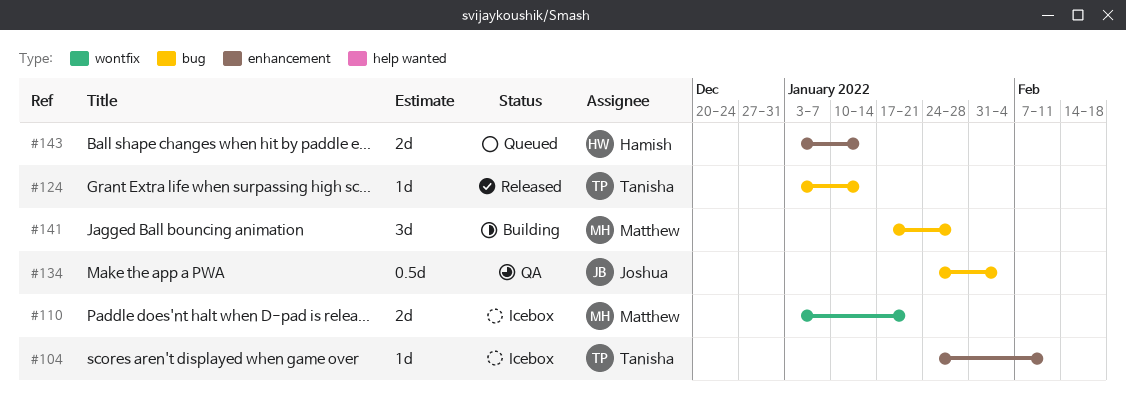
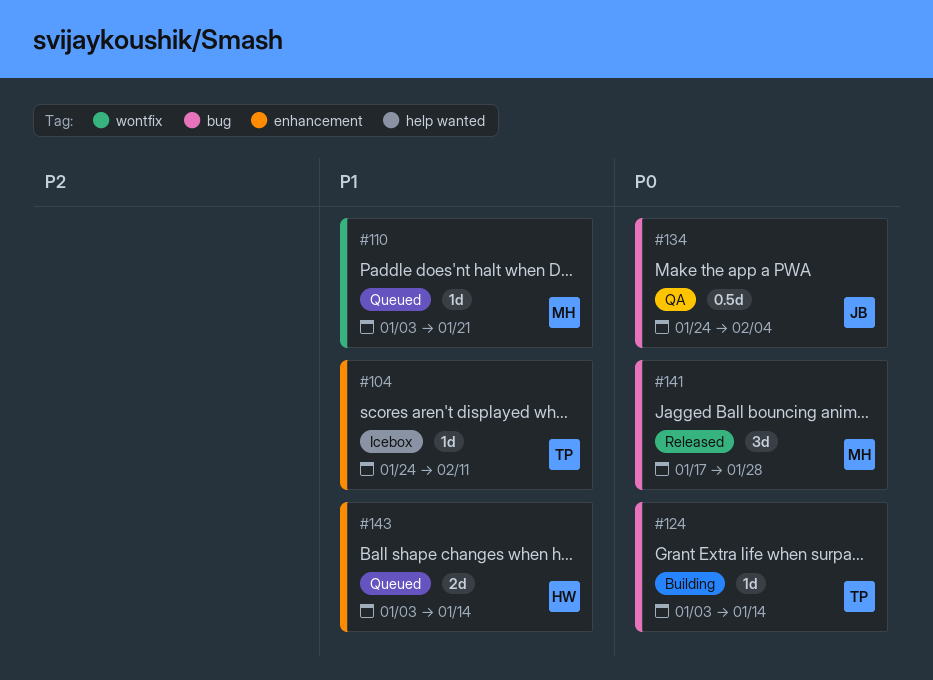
#110, status: Icebox -> Queued
#110, estimate: 2d -> 1d
#124, status: Released -> Building
#141, status: Building -> Released

